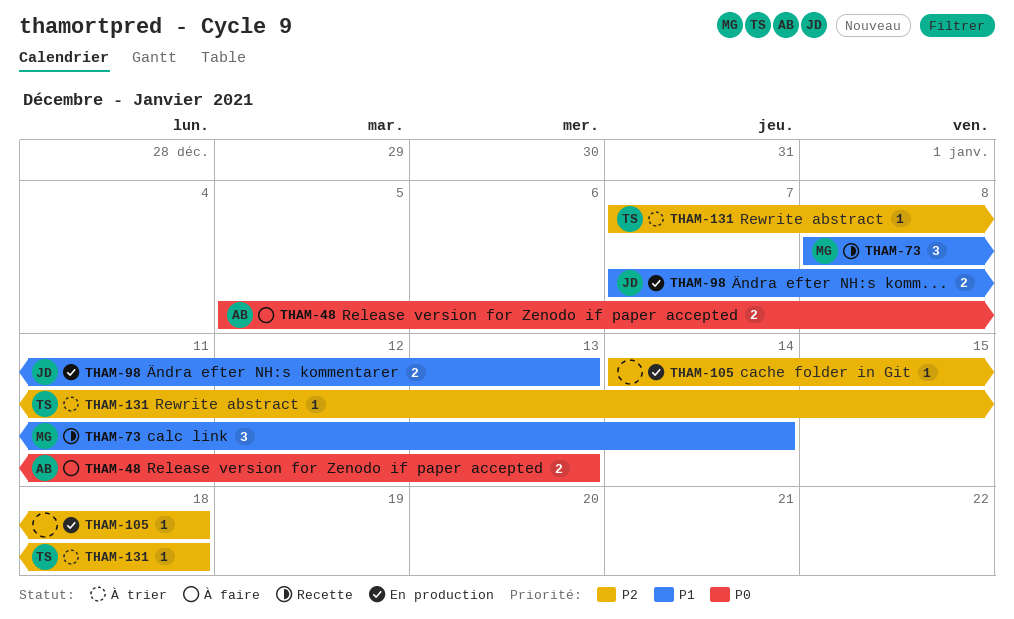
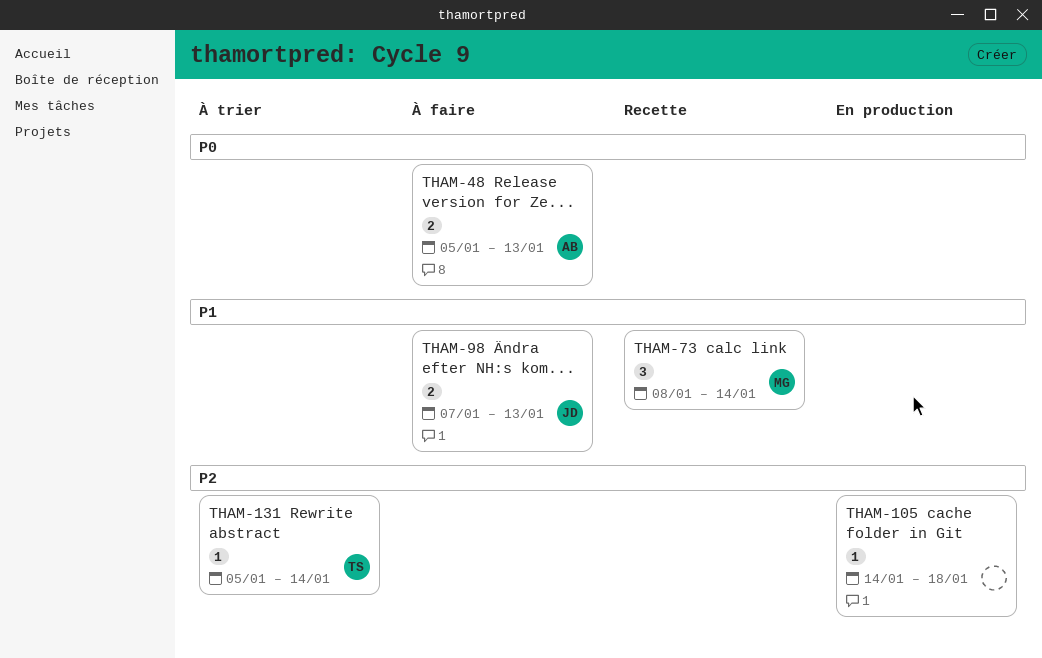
THAM-98, status: En production -> À faire
THAM-131, start: Jan 7 -> Jan 5
THAM-131, due: Jan 18 -> Jan 14

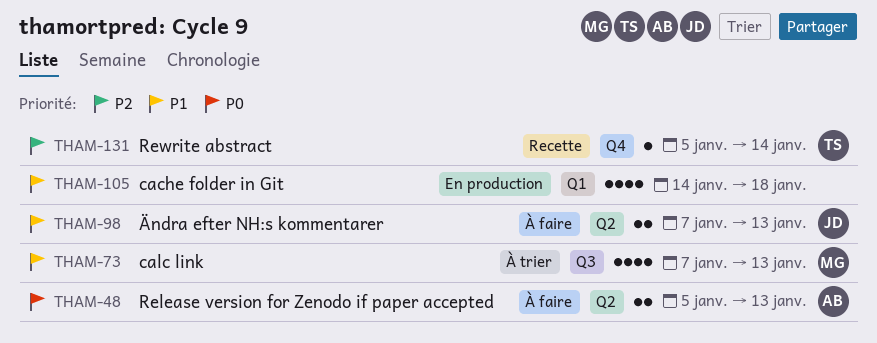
THAM-73, status: Recette -> À trier
THAM-73, estimate: 3 -> 4
THAM-73, start: Jan 8 -> Jan 7
THAM-73, due: Jan 14 -> Jan 13
THAM-105, priority: P2 -> P1
THAM-105, estimate: 1 -> 4
THAM-131, status: À trier -> Recette

